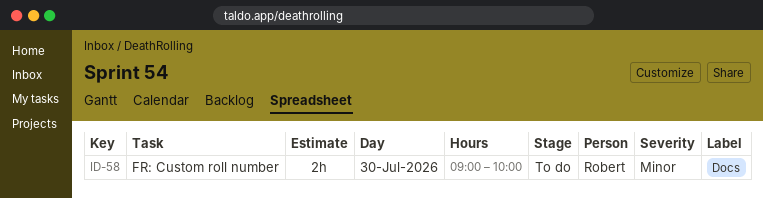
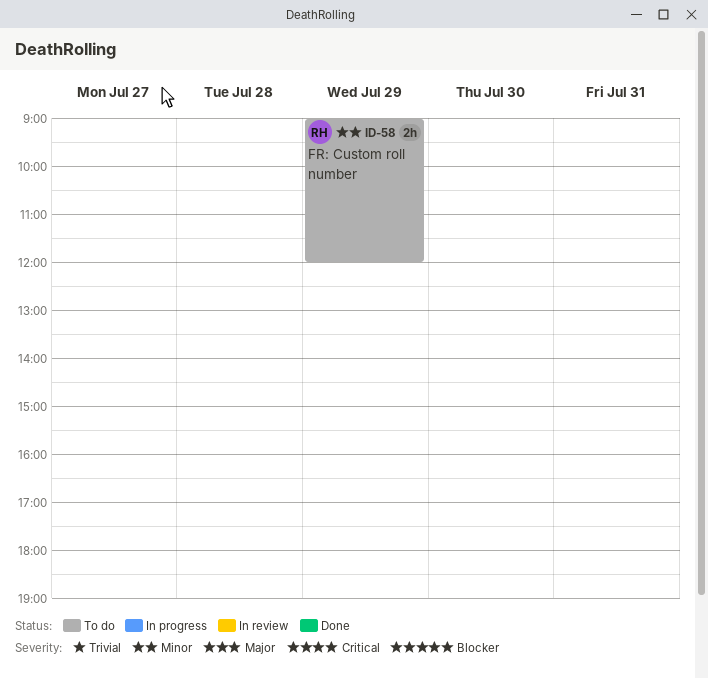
ID-58, day: Jul 30 -> Jul 29
ID-58, ends: 10:00 -> 12:00

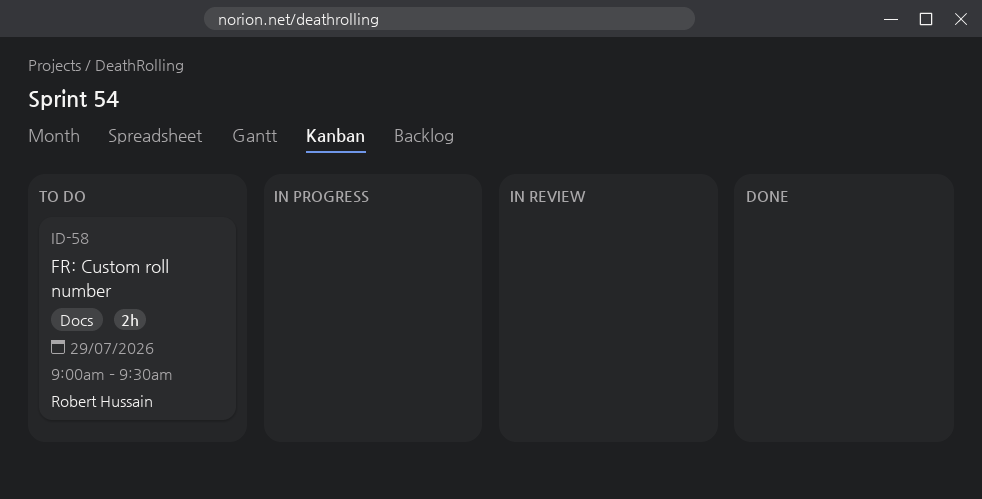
ID-58, ends: 12:00 -> 09:30

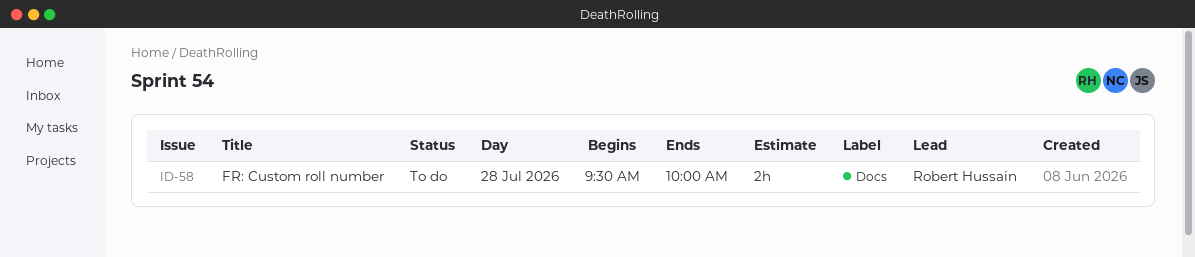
ID-58, day: Jul 29 -> Jul 28
ID-58, begins: 09:00 -> 09:30
ID-58, ends: 09:30 -> 10:00

